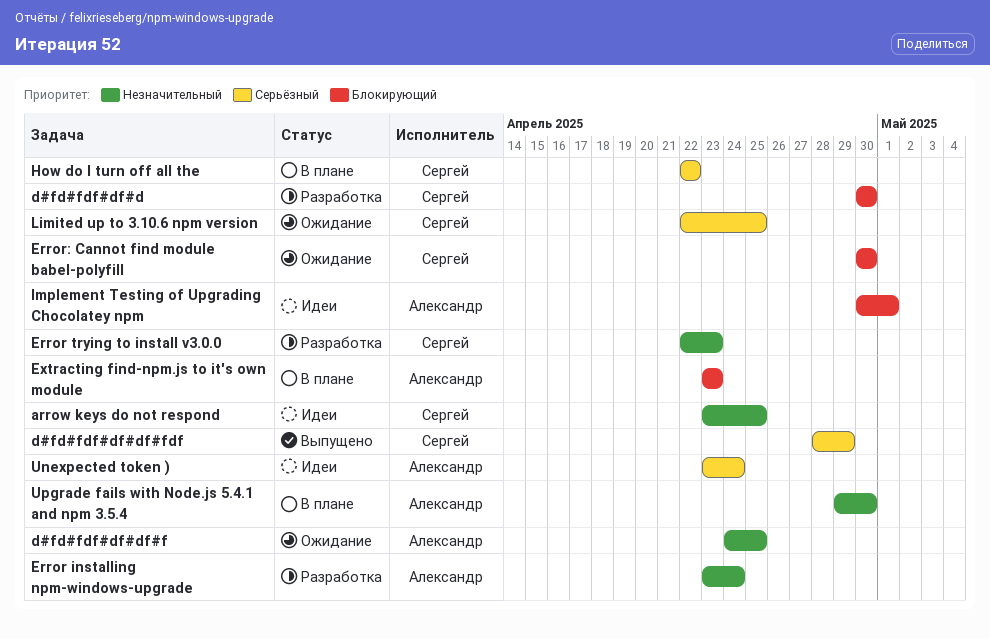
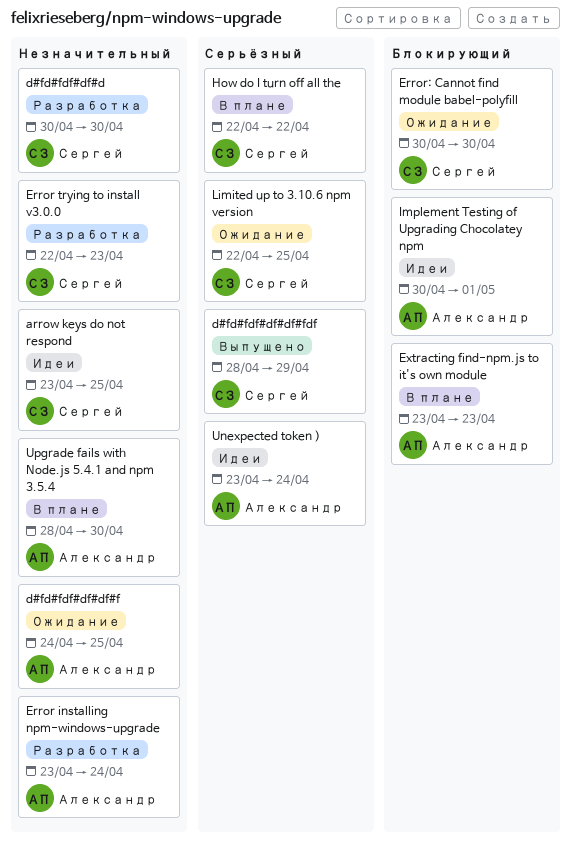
d#fd#fdf#df#d, priority: Блокирующий -> Незначительный
Upgrade fails with Node.js 5.4.1 and npm 3.5.4, start: Apr 29 -> Apr 28

